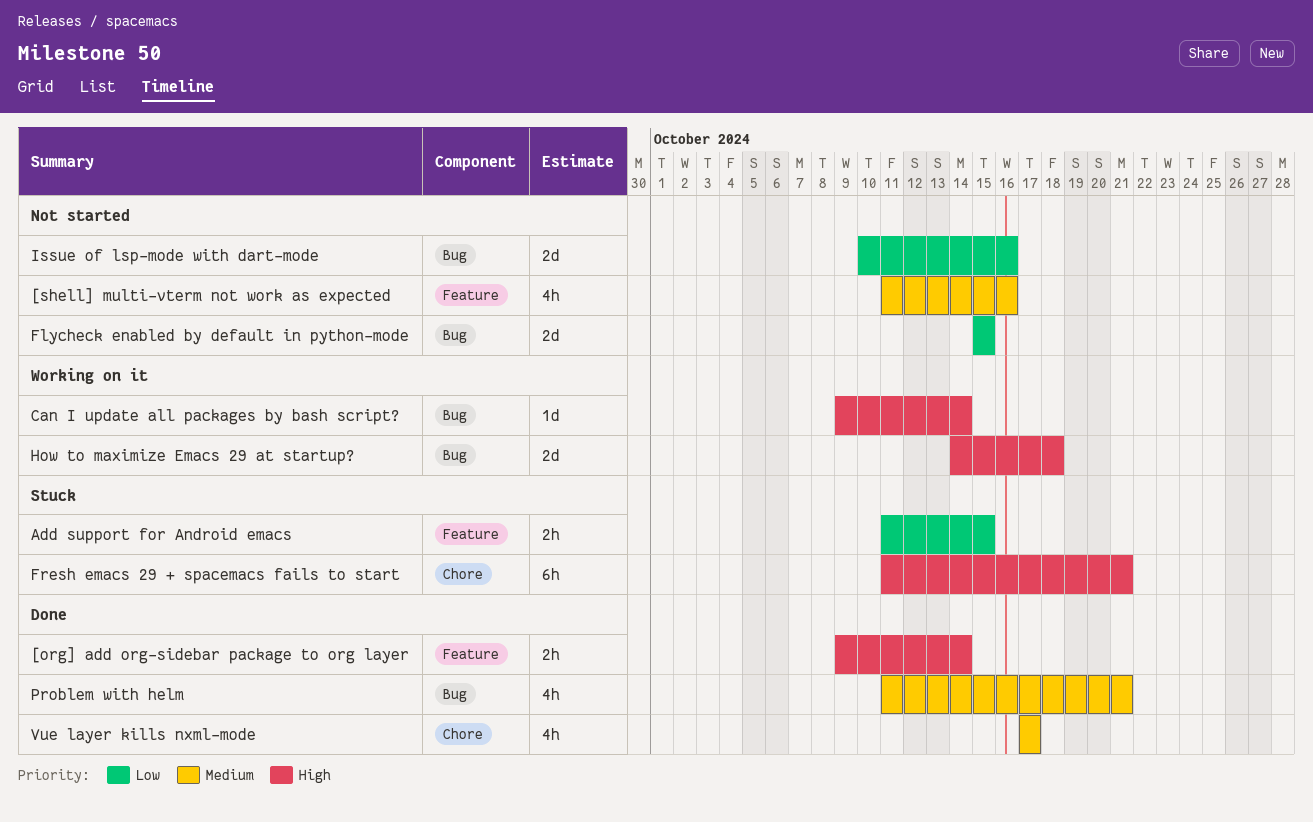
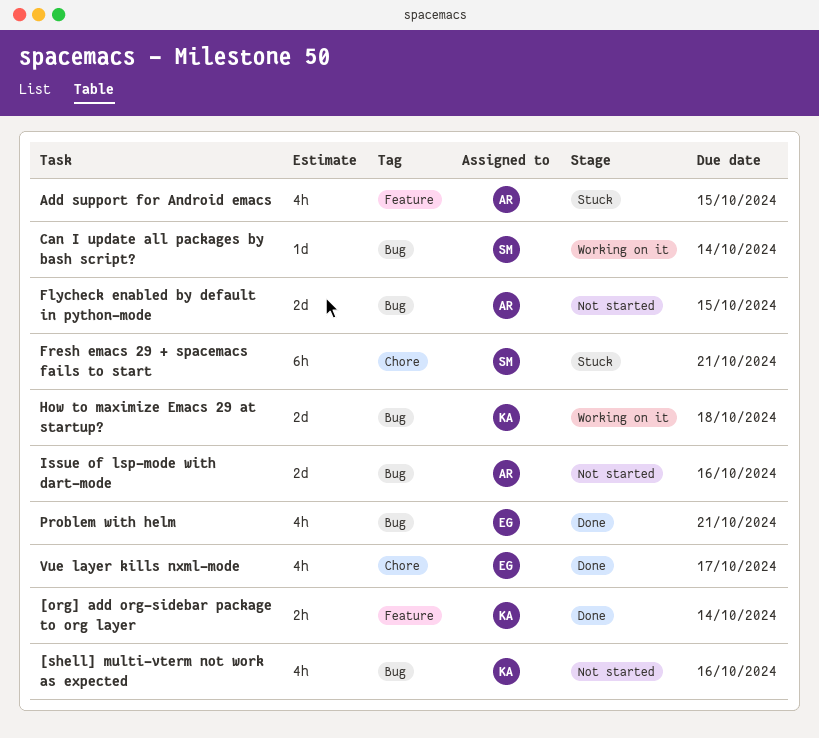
[shell] multi-vterm not work as expected, label: Feature -> Bug
Add support for Android emacs, estimate: 2h -> 4h

